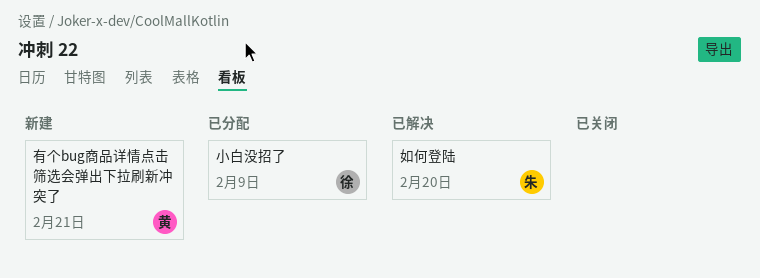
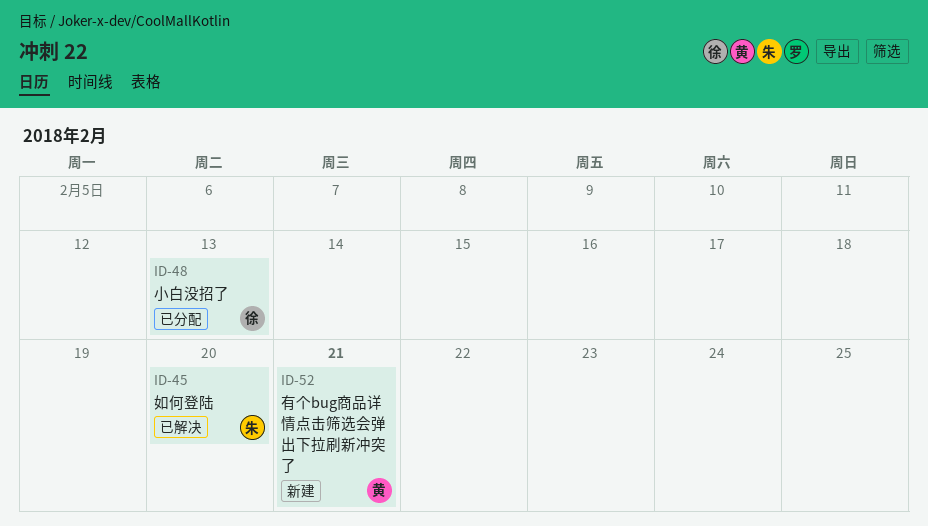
小白没招了, due: Feb 9 -> Feb 13

